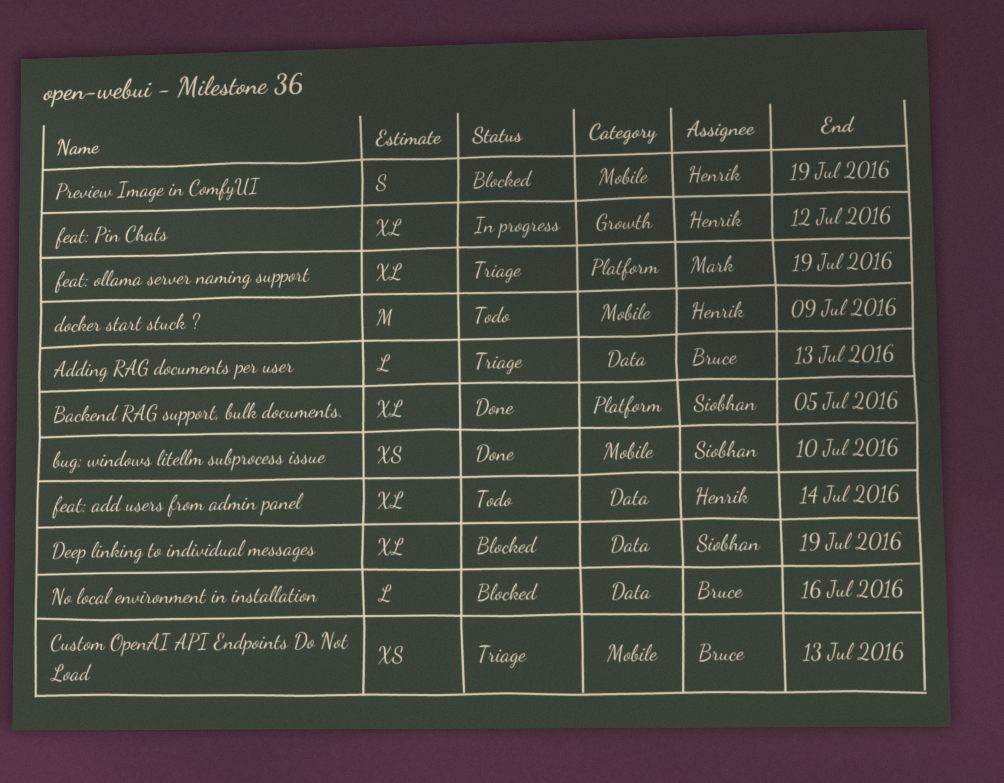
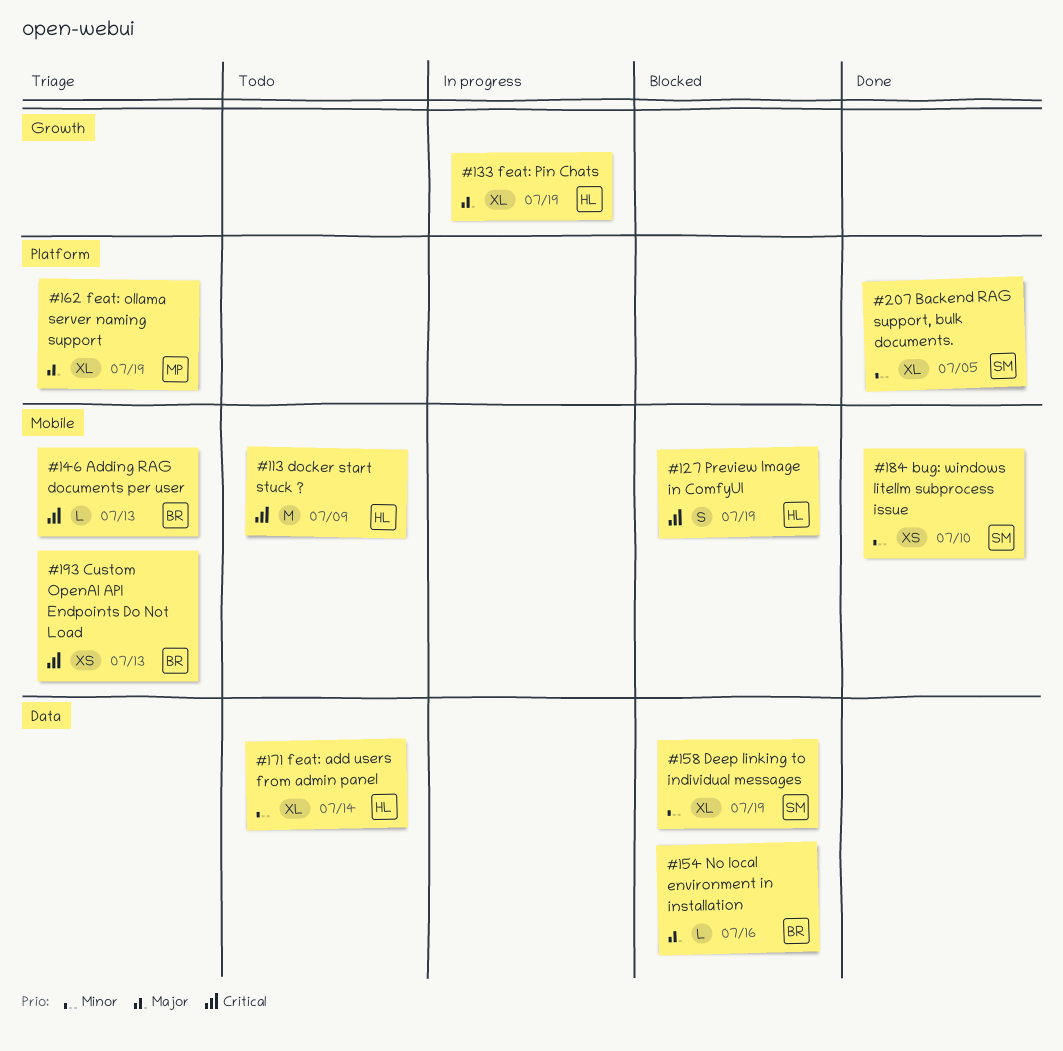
Adding RAG documents per user, label: Data -> Mobile
feat: Pin Chats, due: Jul 12 -> Jul 19

